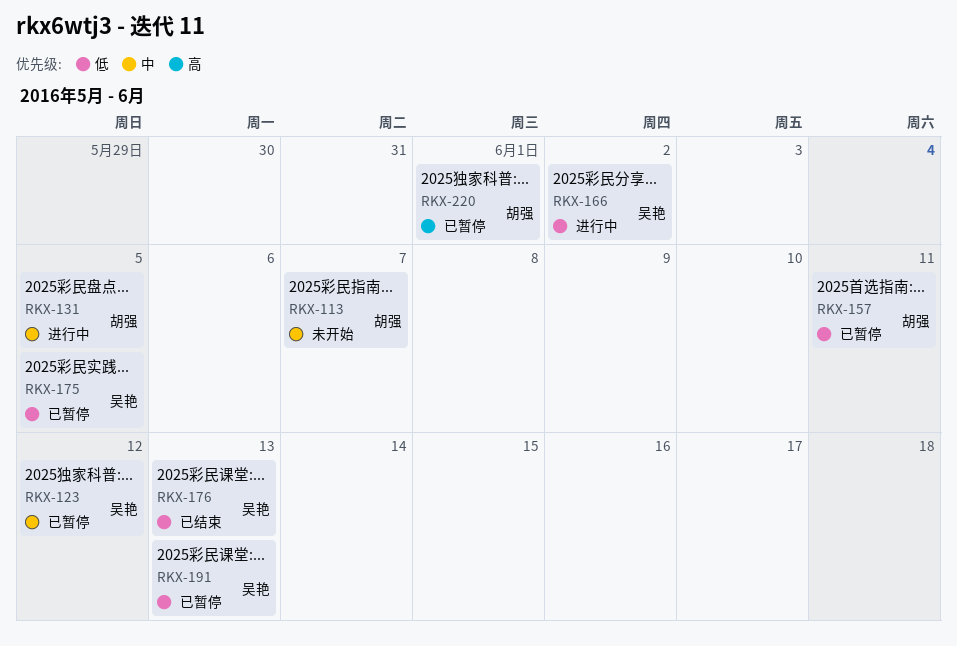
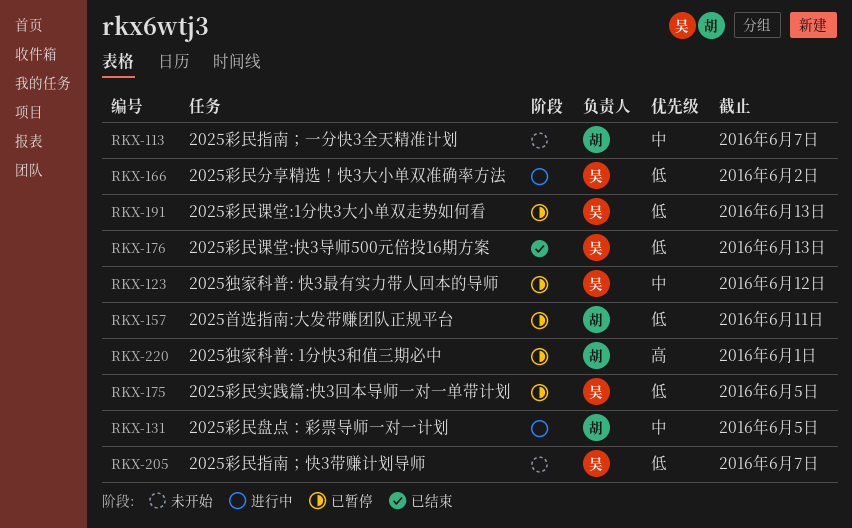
RKX-205: none -> present

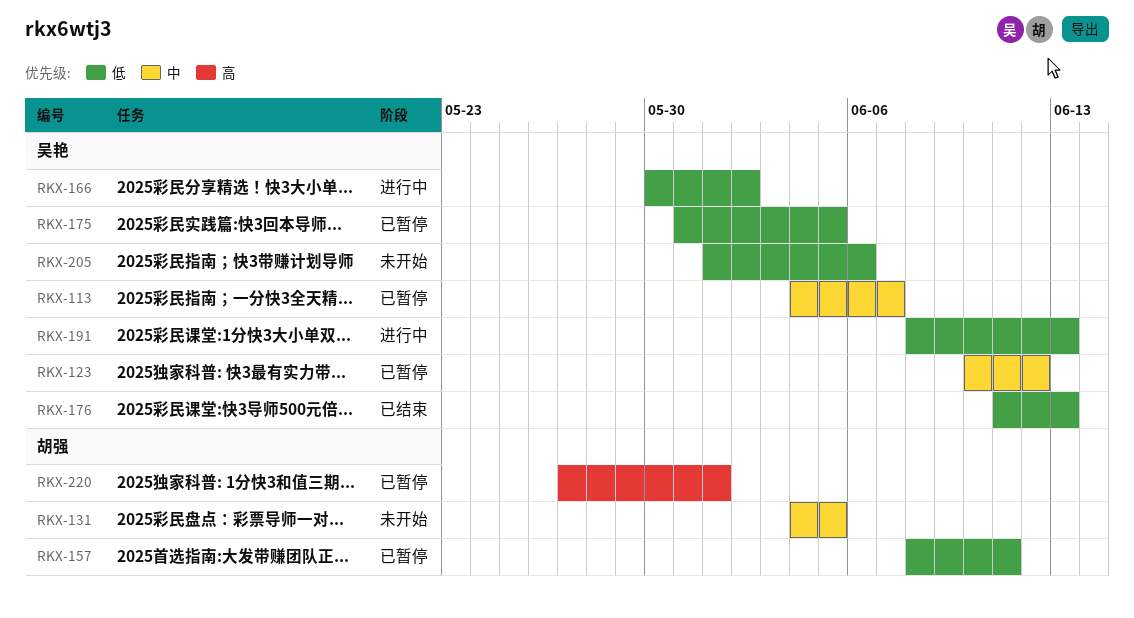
RKX-113, status: 未开始 -> 已暂停
RKX-113, owner: 胡强 -> 吴艳
RKX-131, status: 进行中 -> 未开始
RKX-191, status: 已暂停 -> 进行中
RKX-205, due: Jun 7 -> Jun 6

